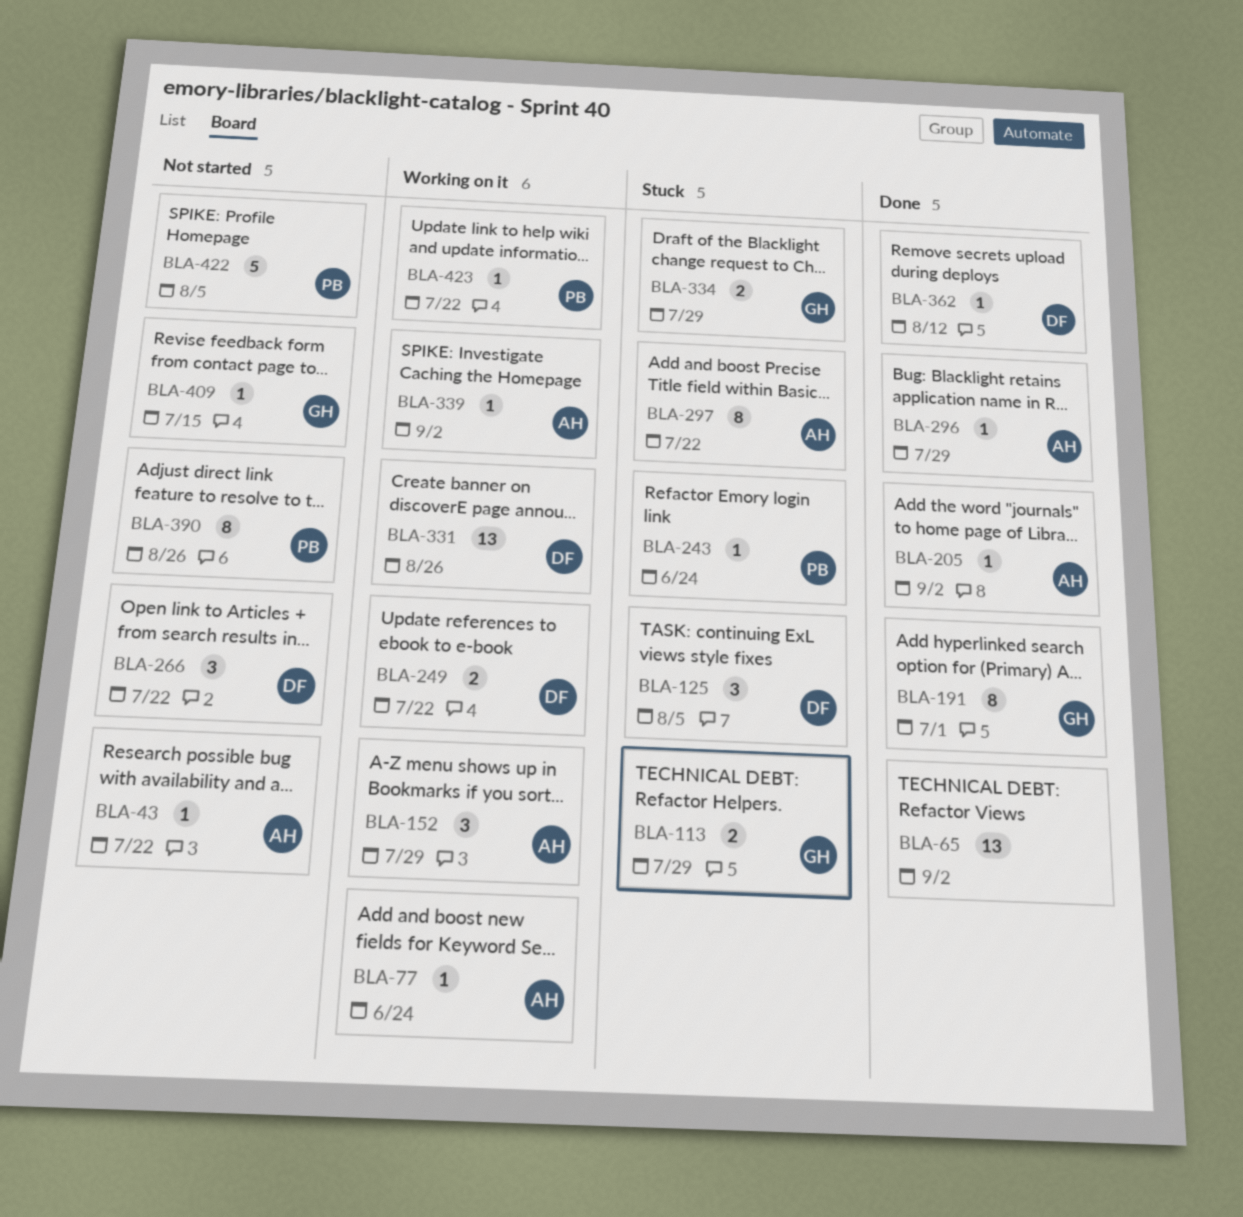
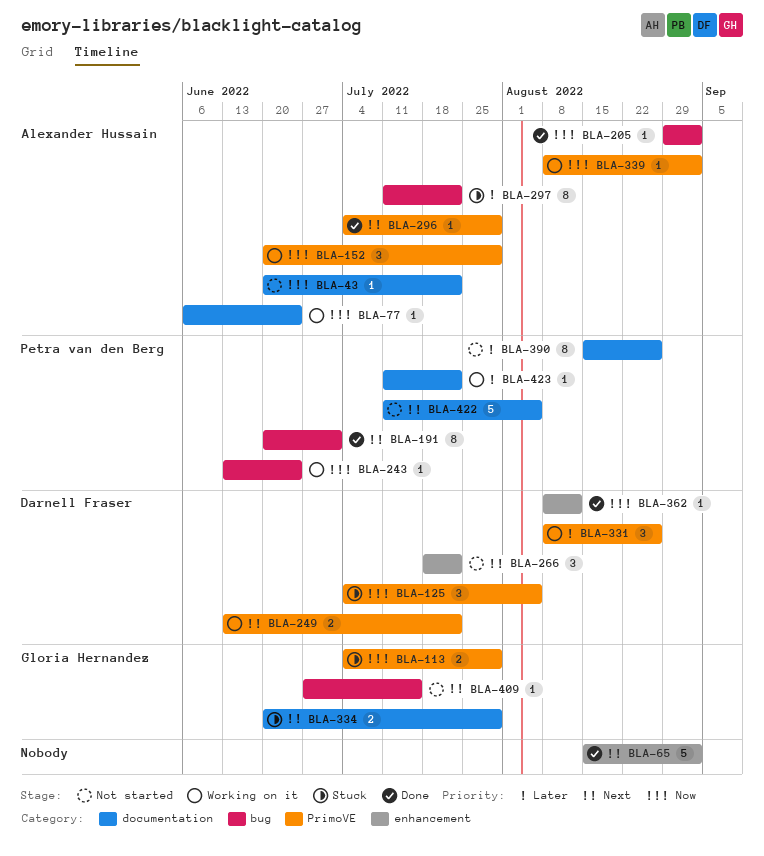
BLA-65, estimate: 13 -> 5
BLA-191, owner: Gloria Hernandez -> Petra van den Berg
BLA-243, status: Stuck -> Working on it
BLA-331, estimate: 13 -> 3

